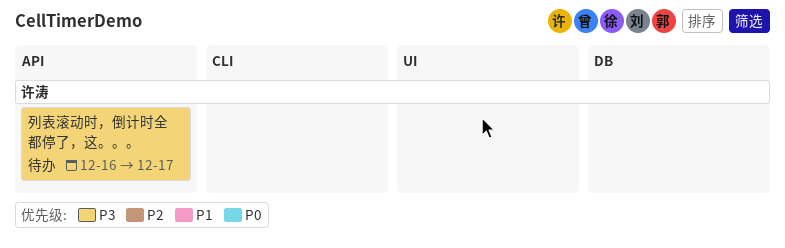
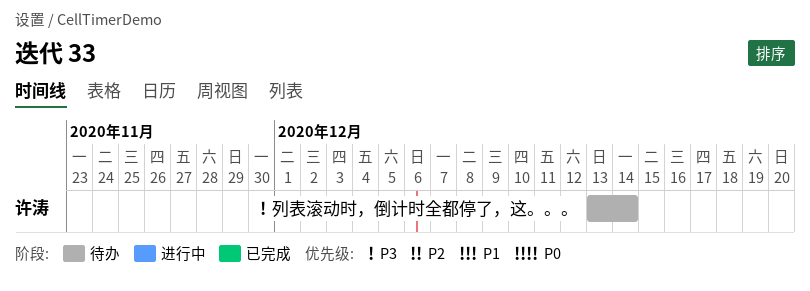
列表滚动时，倒计时全都停了，这。。。, start: Dec 16 -> Dec 13
列表滚动时，倒计时全都停了，这。。。, due: Dec 17 -> Dec 14

